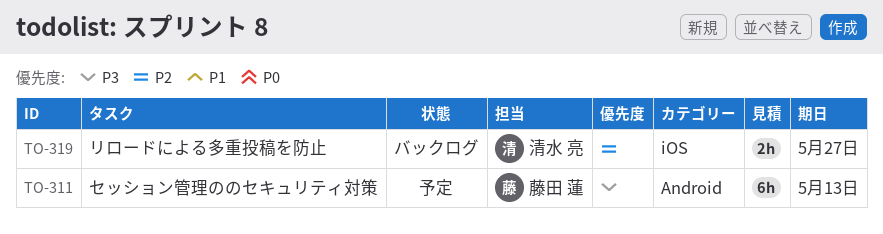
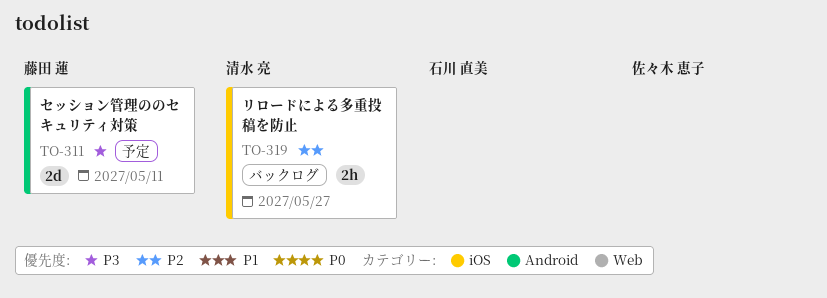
TO-311, estimate: 6h -> 2d
TO-311, due: May 13 -> May 11

